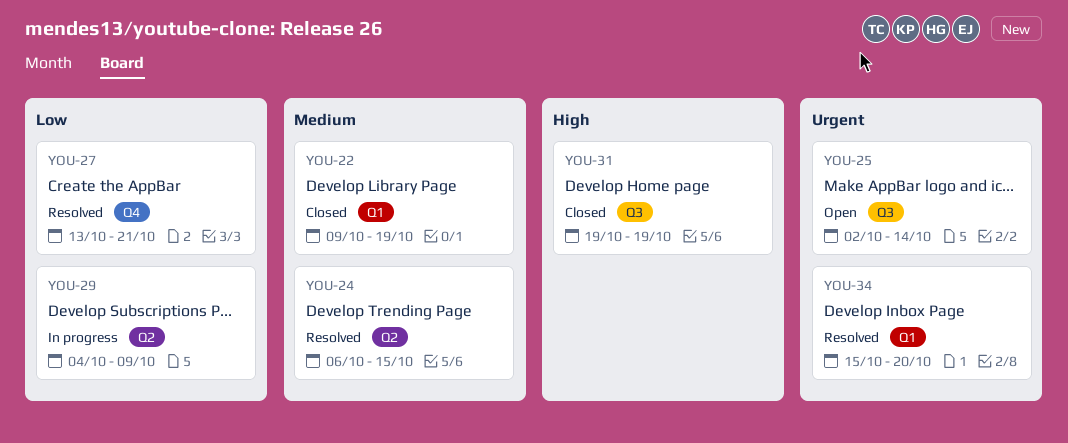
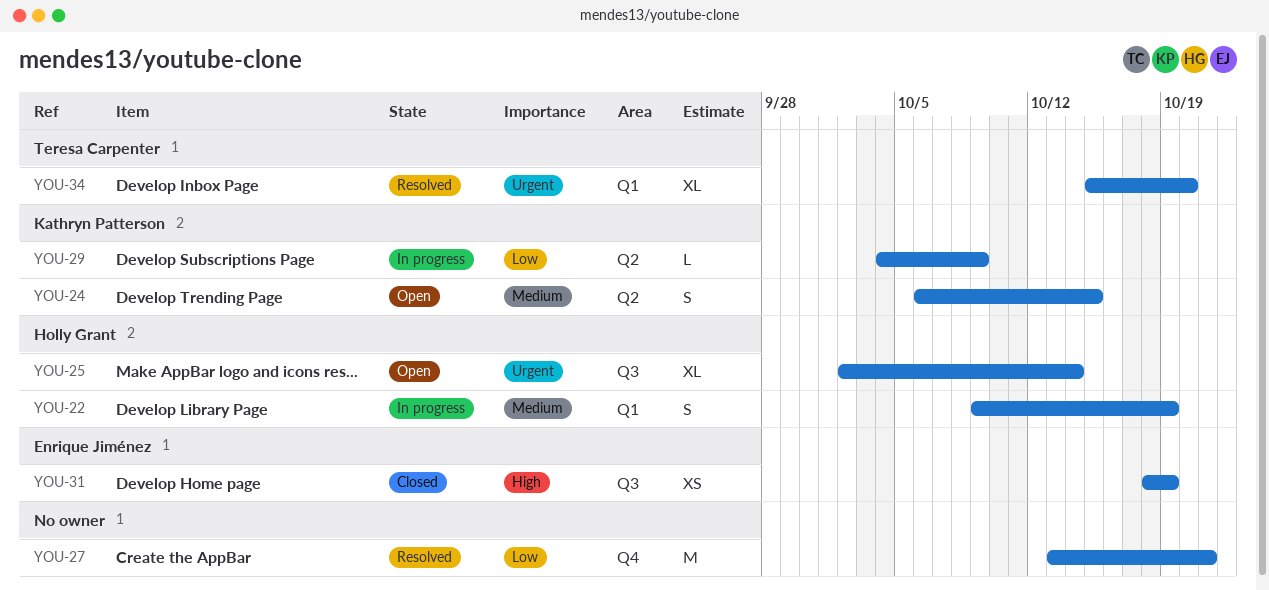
YOU-22, status: Closed -> In progress
YOU-24, status: Resolved -> Open
YOU-31, start: Oct 19 -> Oct 18

